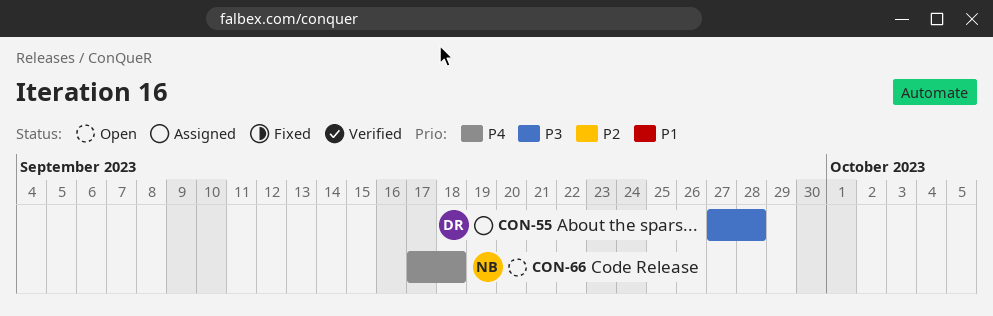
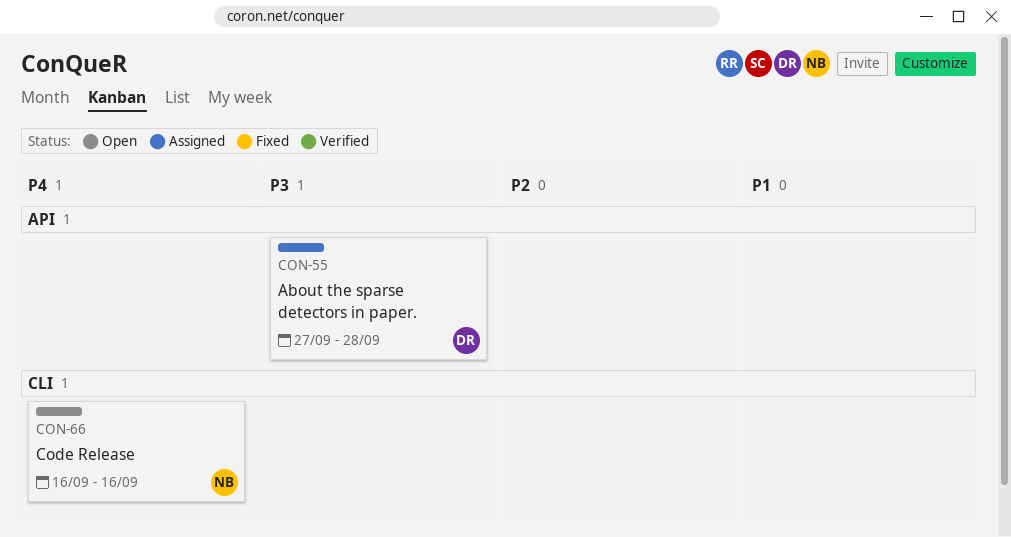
CON-66, start: Sep 17 -> Sep 16
CON-66, due: Sep 18 -> Sep 16

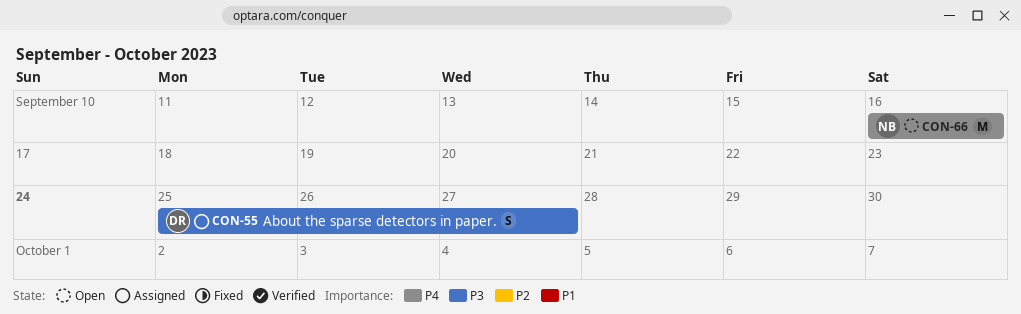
CON-55, start: Sep 27 -> Sep 25
CON-55, due: Sep 28 -> Sep 27

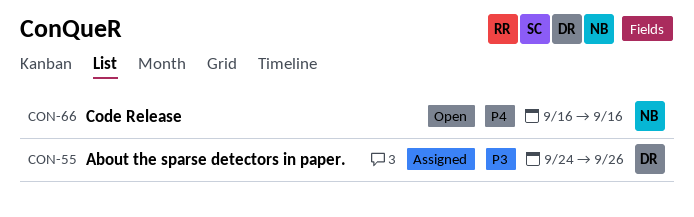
CON-55, start: Sep 25 -> Sep 24
CON-55, due: Sep 27 -> Sep 26

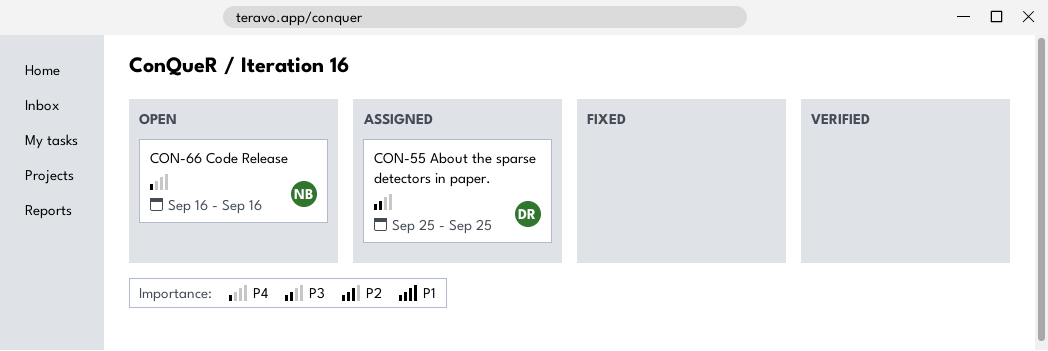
CON-55, start: Sep 24 -> Sep 25
CON-55, due: Sep 26 -> Sep 25

